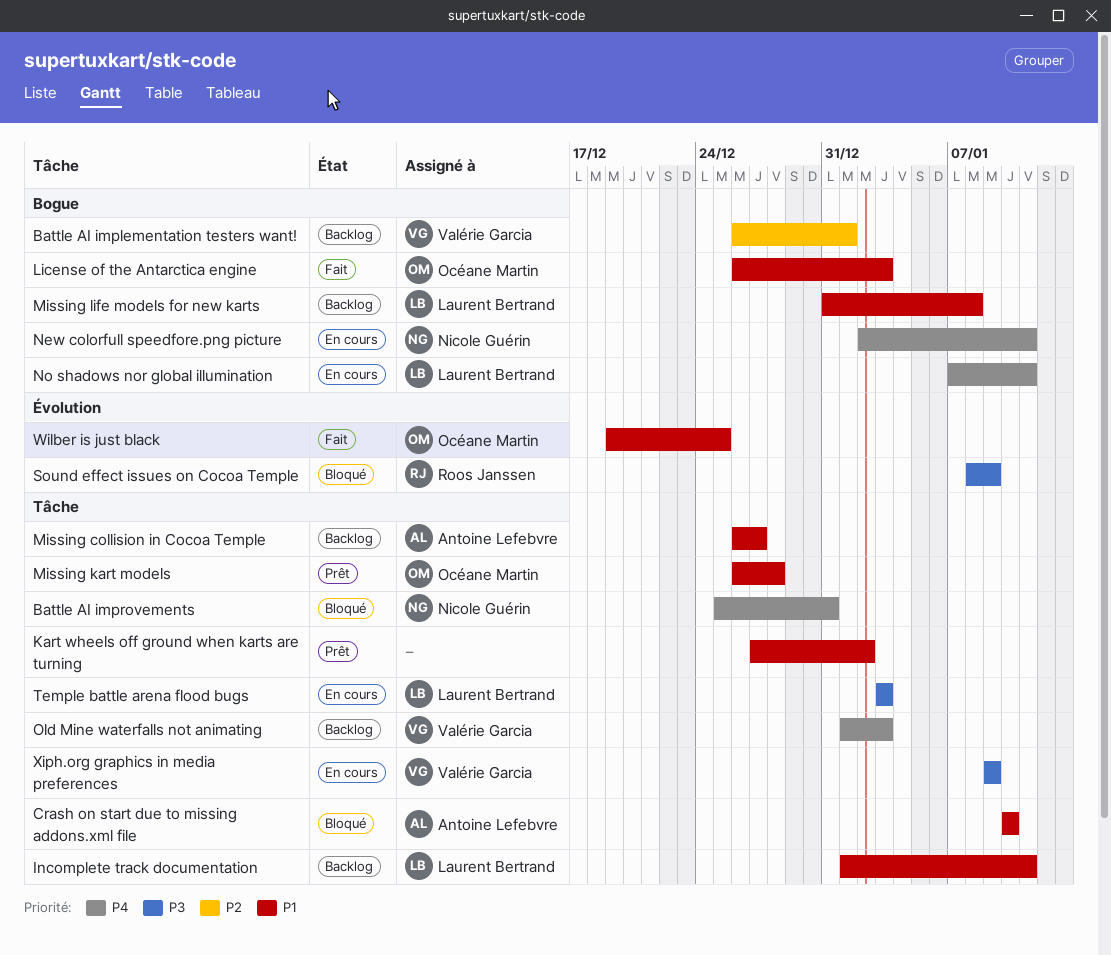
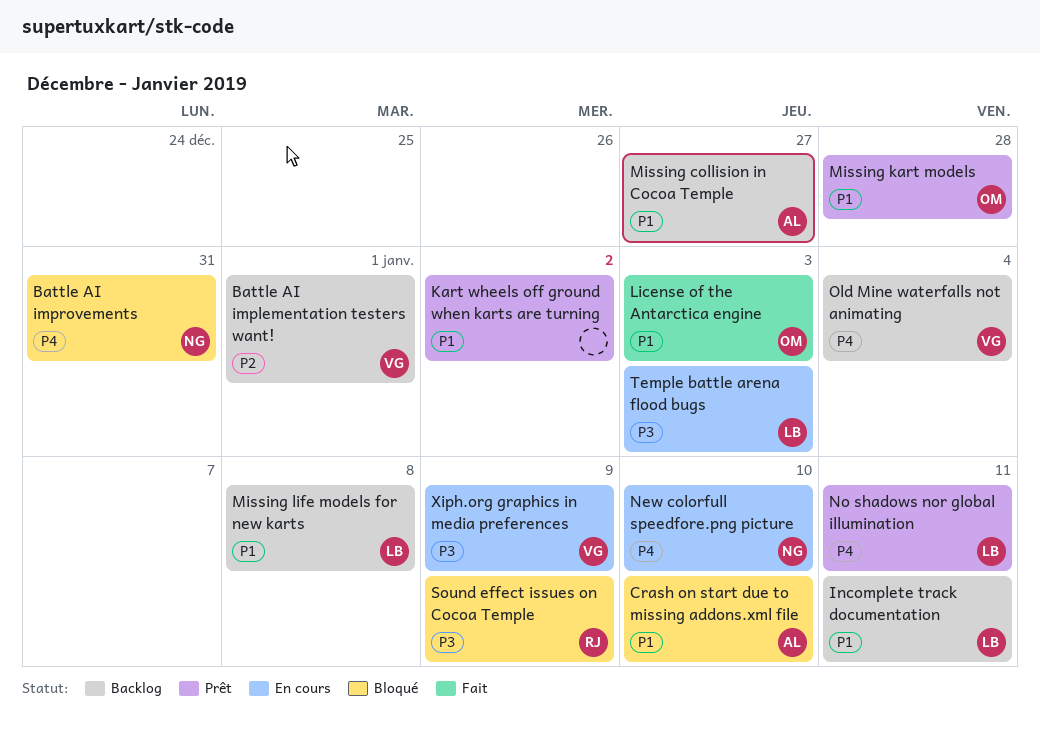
New colorfull speedfore.png picture, due: Jan 11 -> Jan 10
No shadows nor global illumination, status: En cours -> Prêt
Old Mine waterfalls not animating, due: Jan 3 -> Jan 4
Wilber is just black: present -> none

